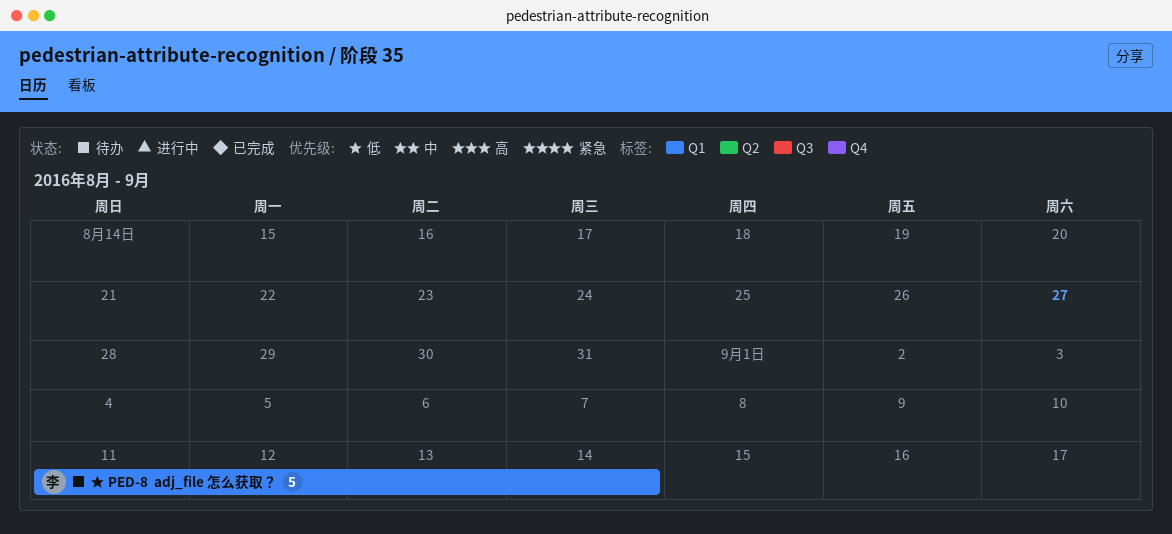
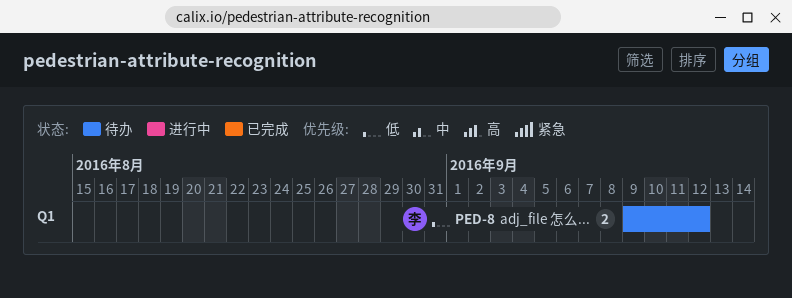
PED-8, estimate: 5 -> 2
PED-8, start: Sep 11 -> Sep 9
PED-8, due: Sep 14 -> Sep 12

